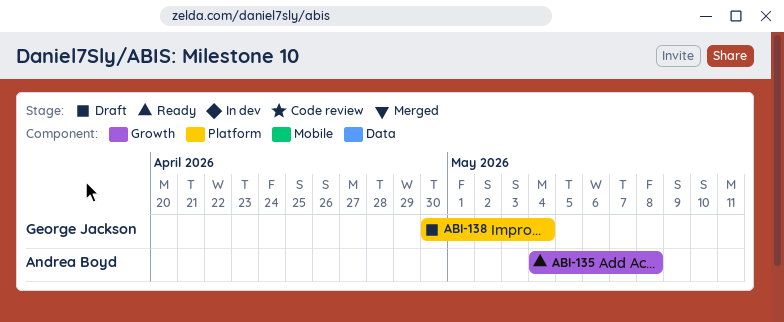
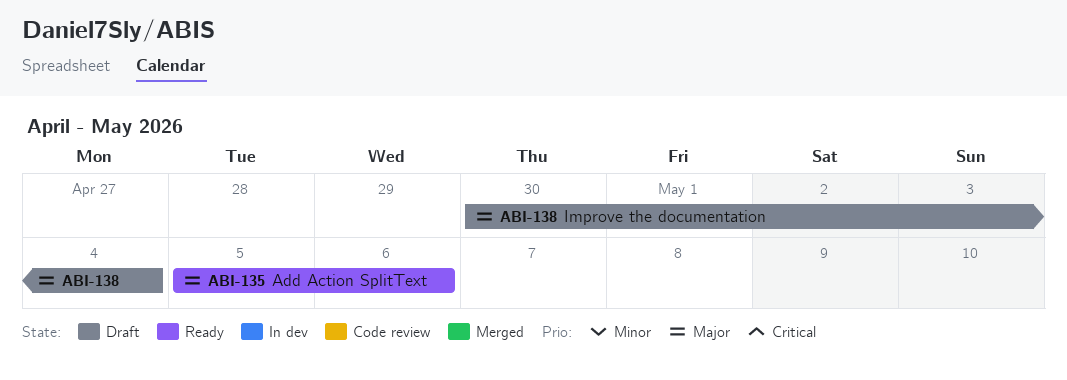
ABI-135, start: May 4 -> May 5
ABI-135, due: May 8 -> May 6

